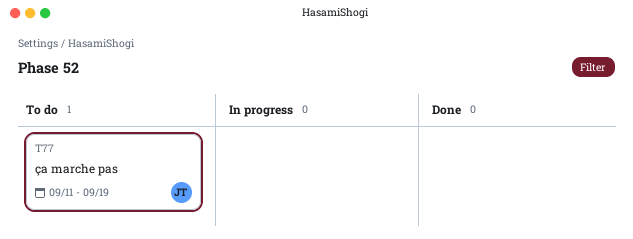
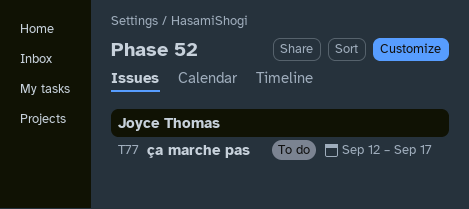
T77, start: Sep 11 -> Sep 12
T77, due: Sep 19 -> Sep 17

